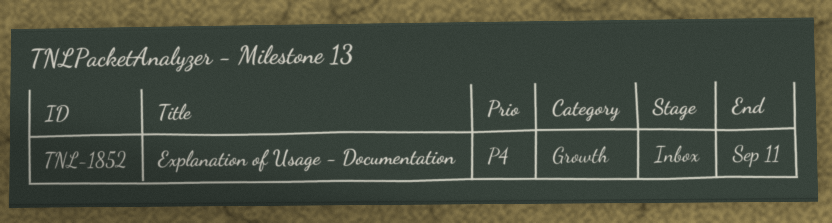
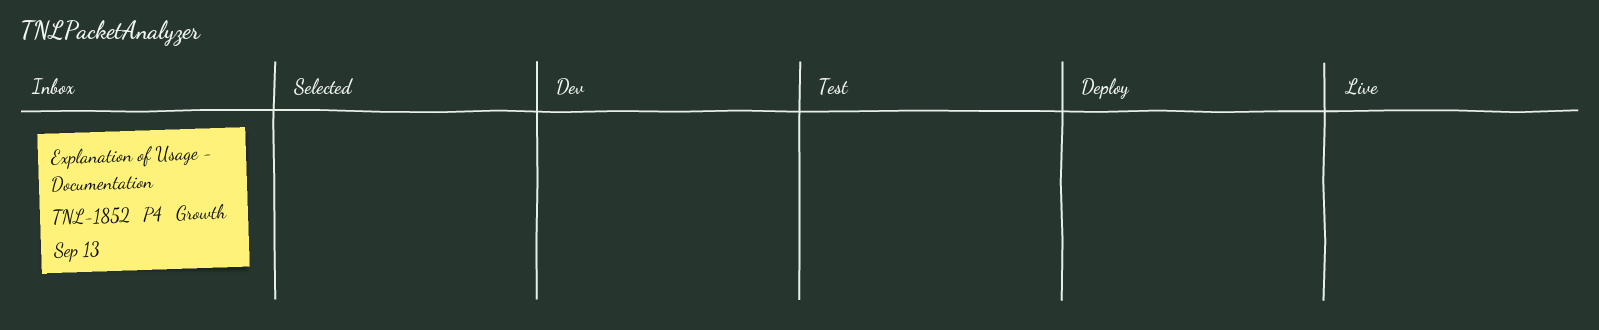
TNL-1852, due: Sep 11 -> Sep 13

